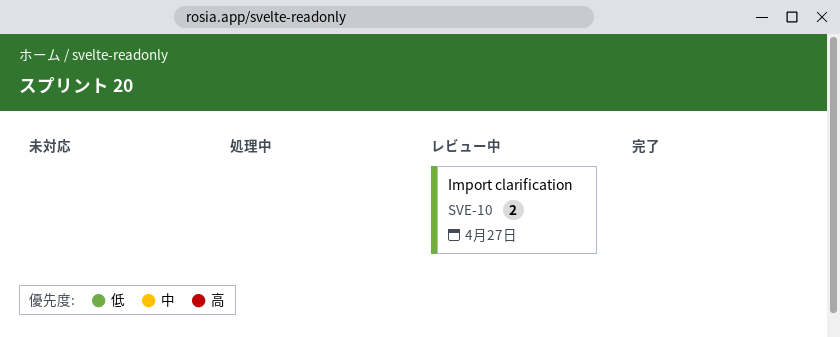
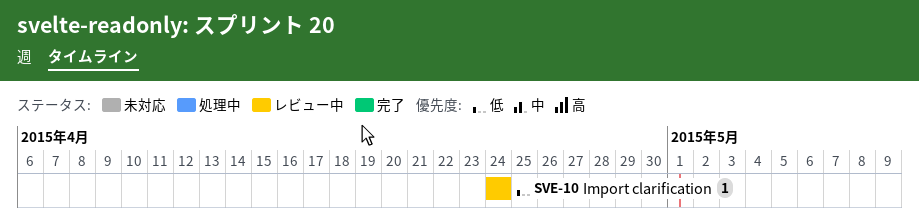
SVE-10, estimate: 2 -> 1
SVE-10, due: Apr 27 -> Apr 24

